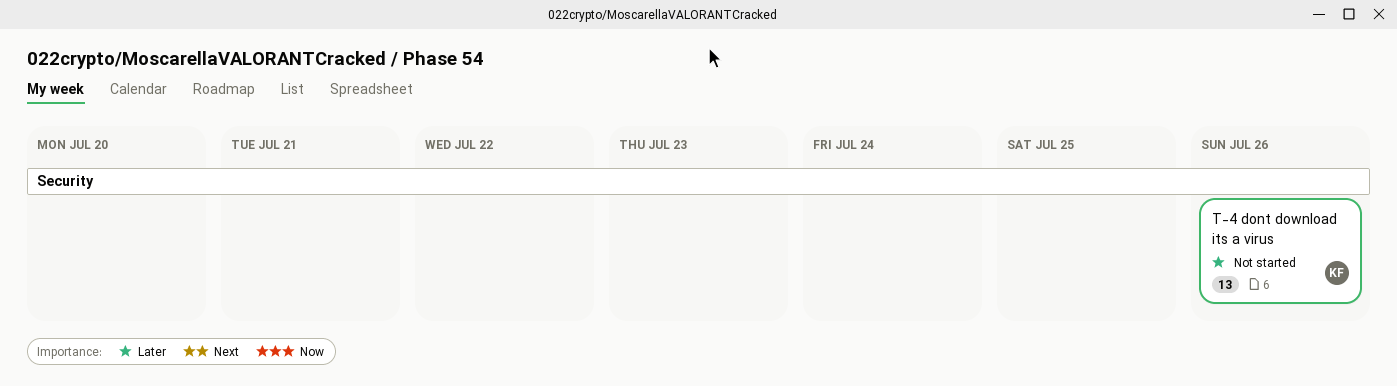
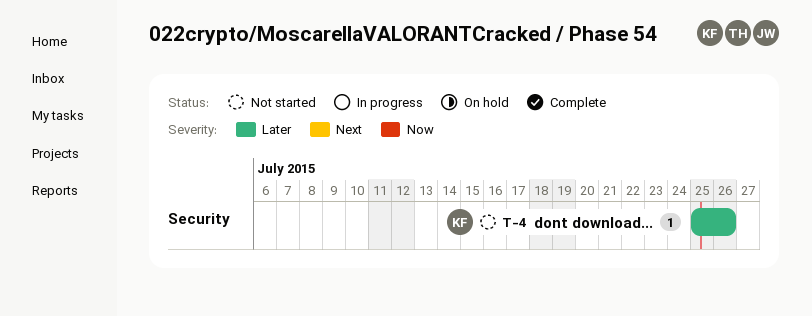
T-4, estimate: 13 -> 1

